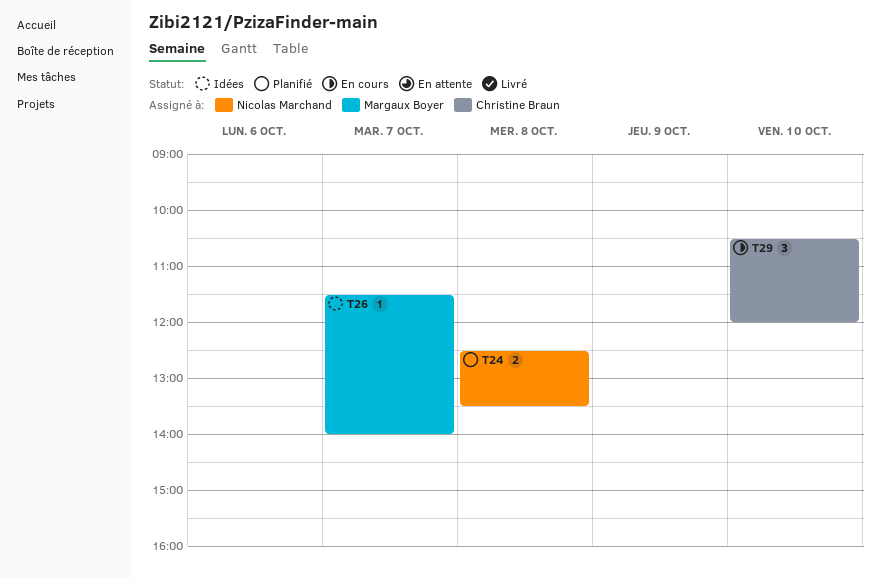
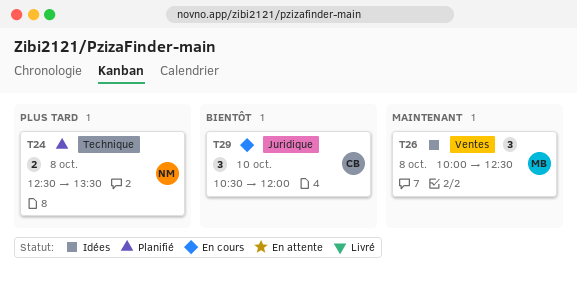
T26, estimate: 1 -> 3
T26, day: Oct 7 -> Oct 8
T26, begins: 11:30 -> 10:00
T26, ends: 14:00 -> 12:30

